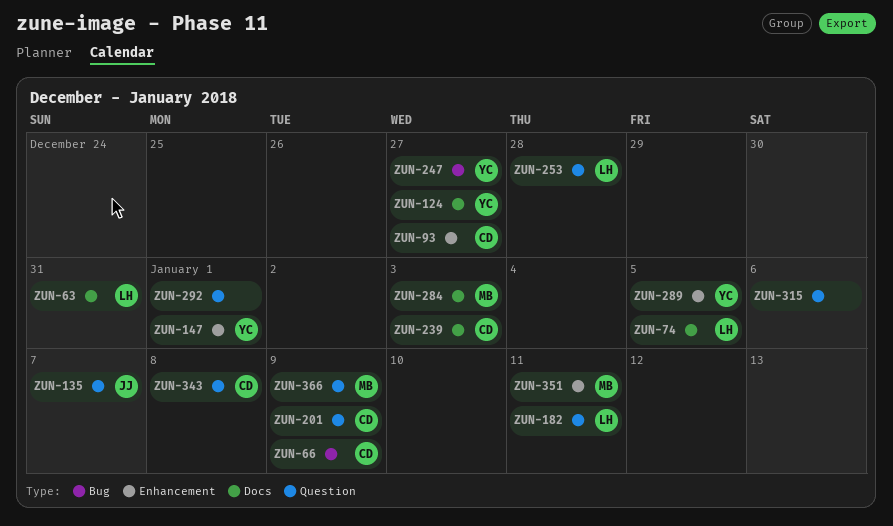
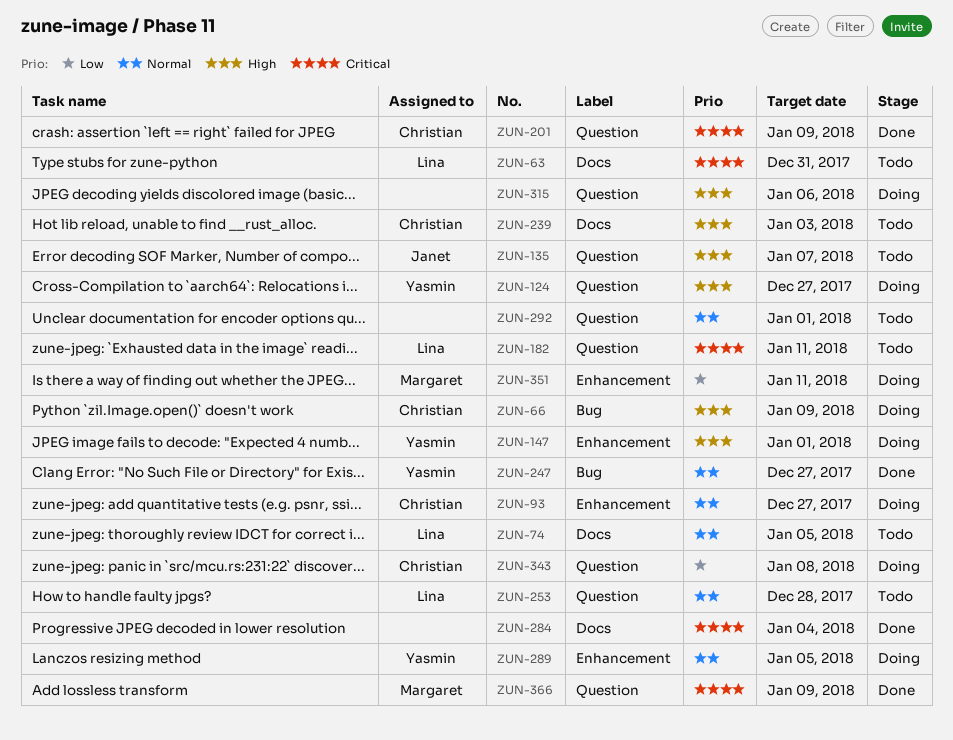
ZUN-124, label: Docs -> Question
ZUN-284, owner: Margaret -> none
ZUN-284, due: Jan 3 -> Jan 4

